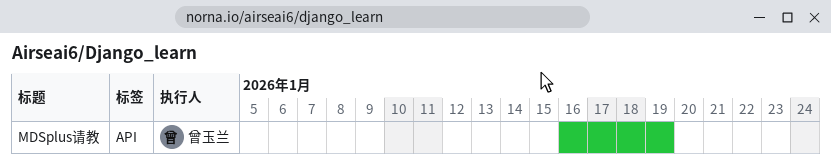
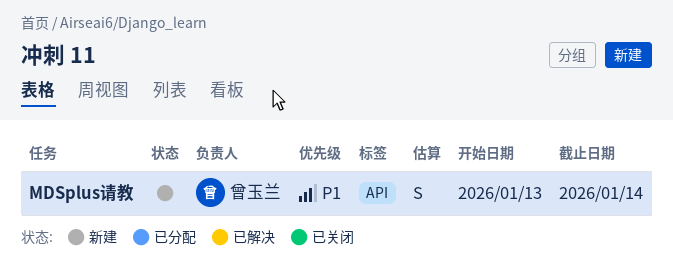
MDSplus请教, start: Jan 16 -> Jan 13
MDSplus请教, due: Jan 19 -> Jan 14

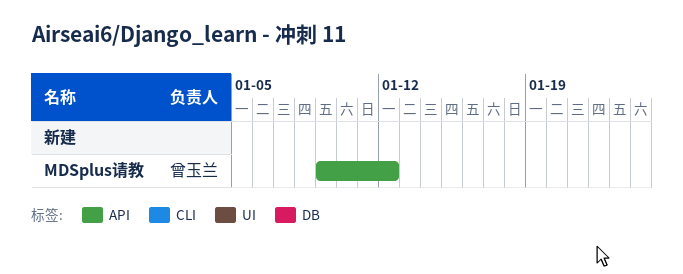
MDSplus请教, start: Jan 13 -> Jan 9
MDSplus请教, due: Jan 14 -> Jan 12

